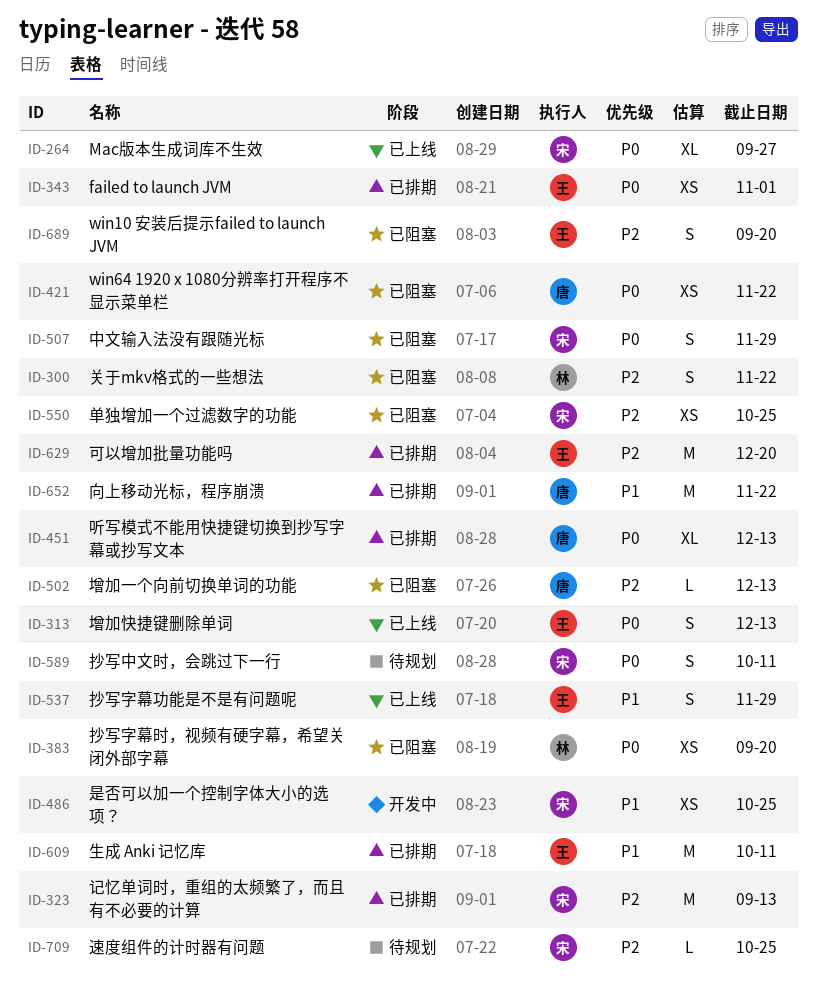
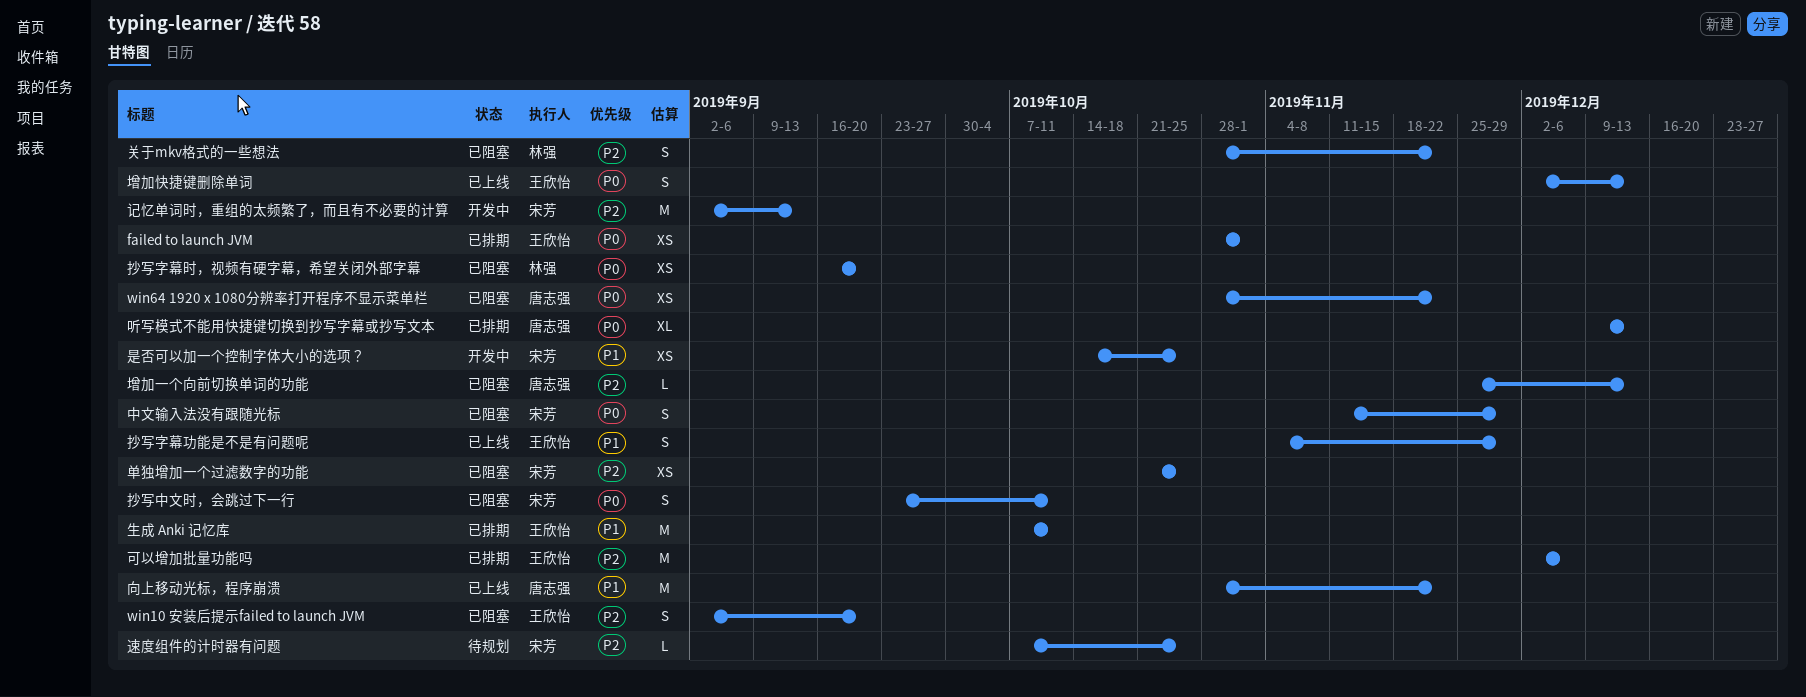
Mac版本生成词库不生效: present -> none
可以增加批量功能吗, due: Dec 20 -> Dec 6
向上移动光标，程序崩溃, status: 已排期 -> 已上线
抄写中文时，会跳过下一行, status: 待规划 -> 已阻塞
记忆单词时，重组的太频繁了，而且有不必要的计算, status: 已排期 -> 开发中

